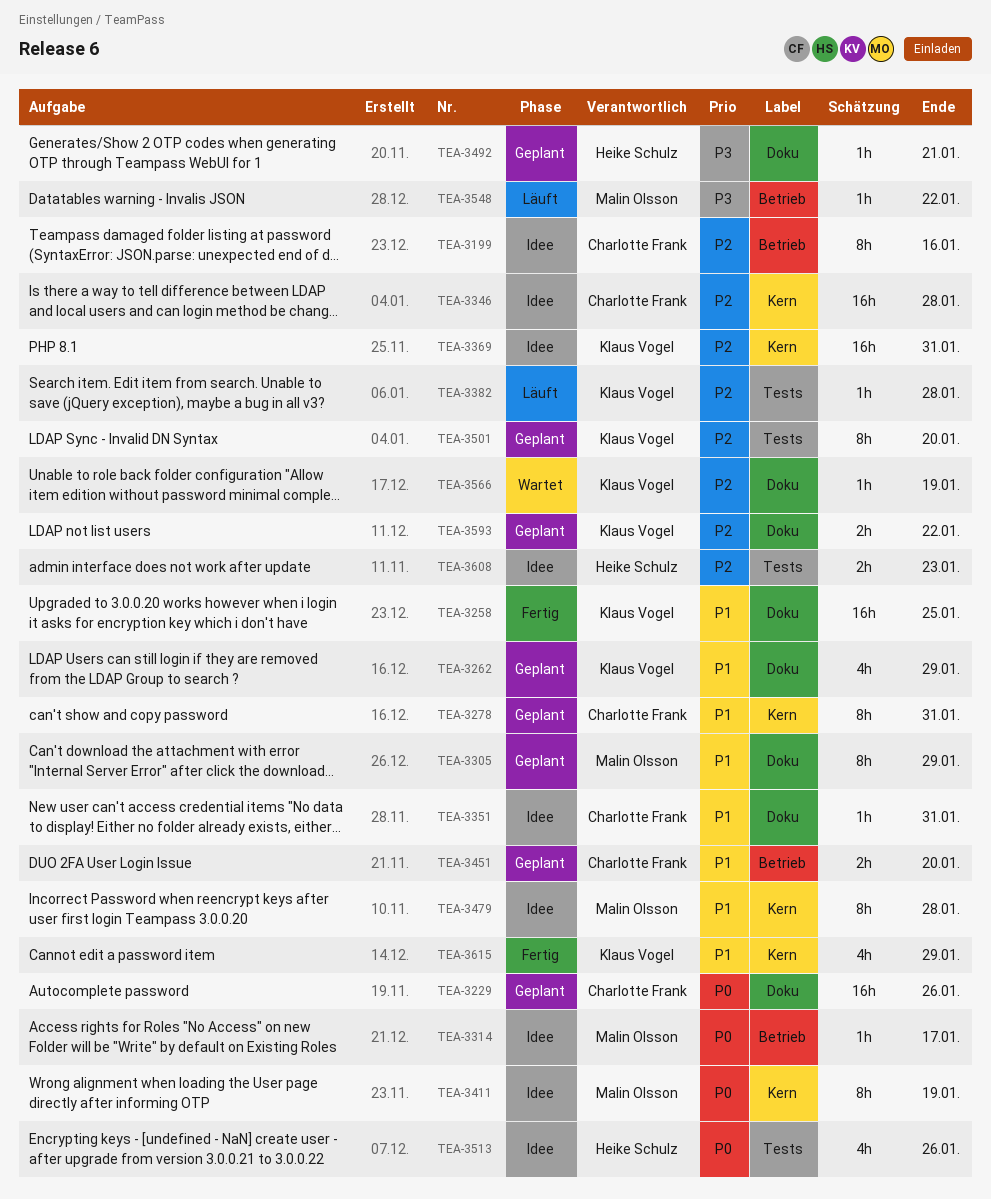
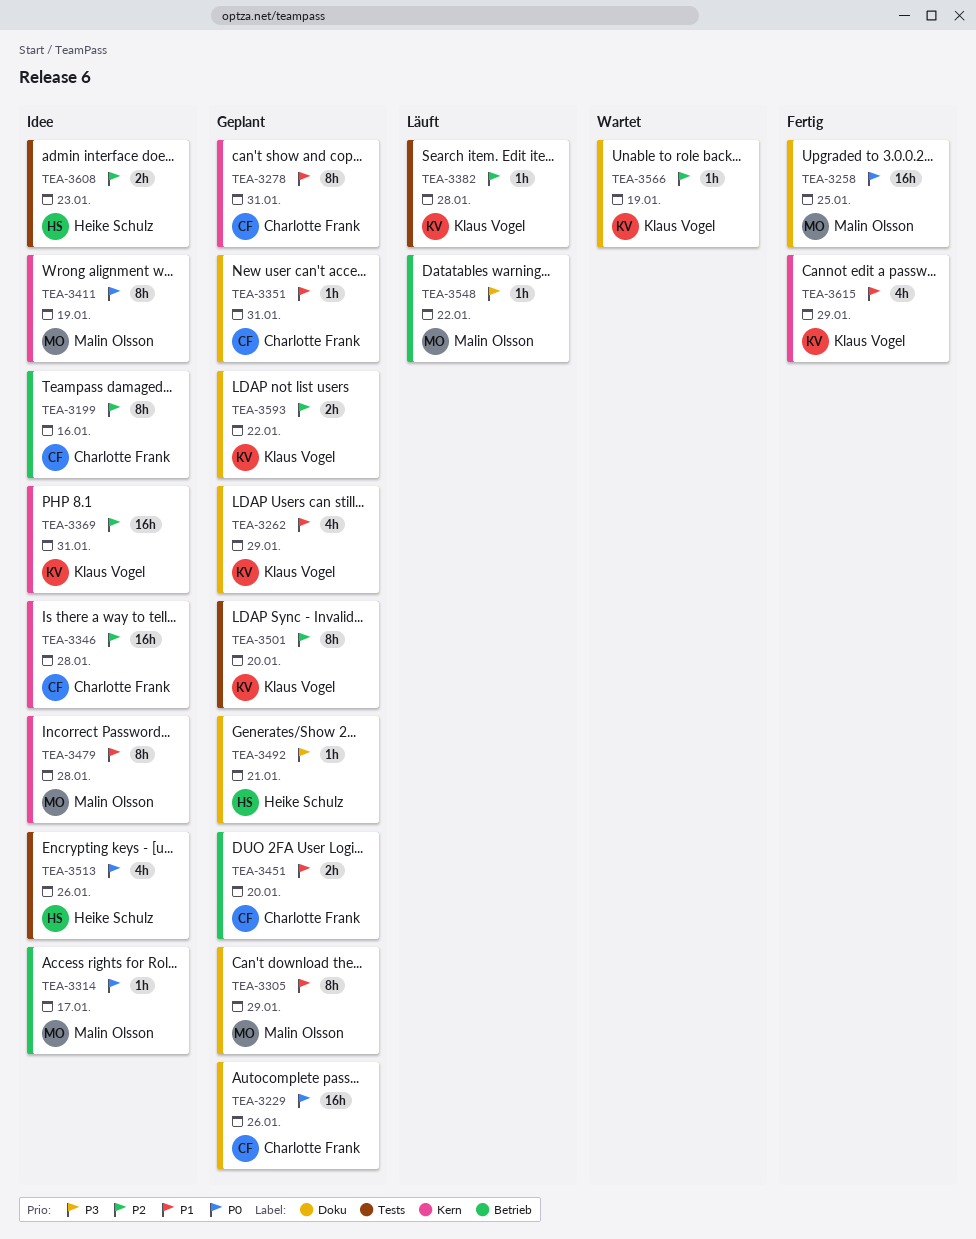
TEA-3258, owner: Klaus Vogel -> Malin Olsson
TEA-3258, priority: P1 -> P0
TEA-3351, status: Idee -> Geplant

